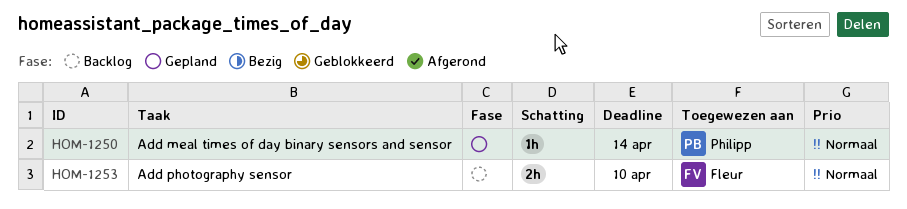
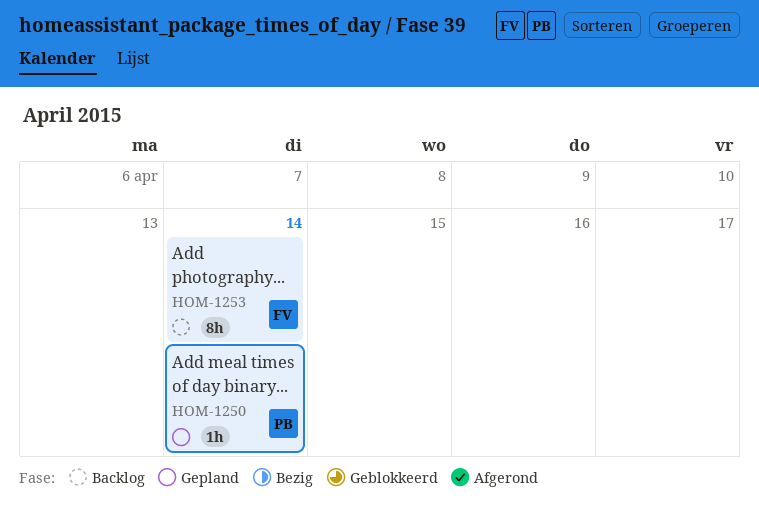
HOM-1253, estimate: 2h -> 8h
HOM-1253, due: Apr 10 -> Apr 14

